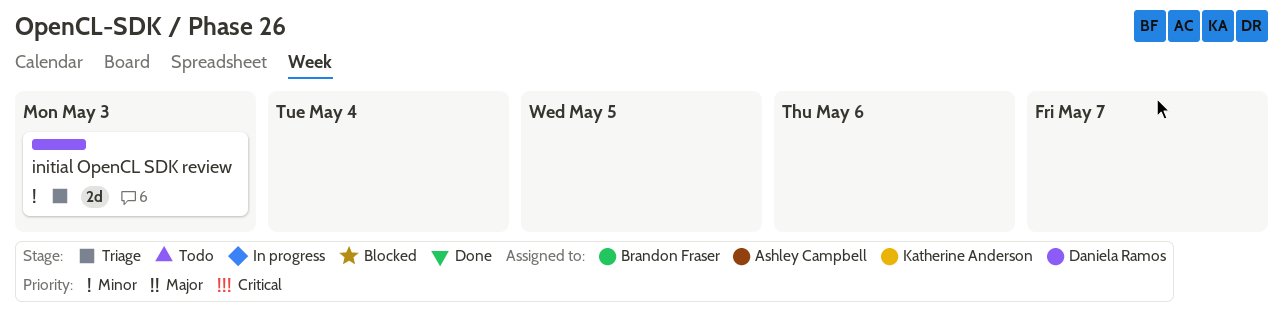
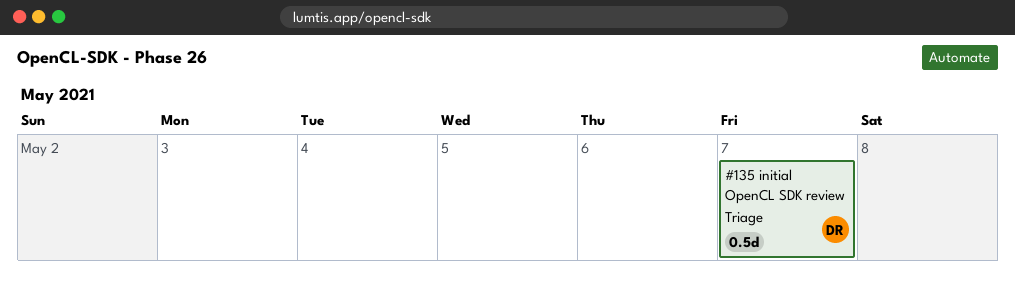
initial OpenCL SDK review, estimate: 2d -> 0.5d
initial OpenCL SDK review, due: May 3 -> May 7

